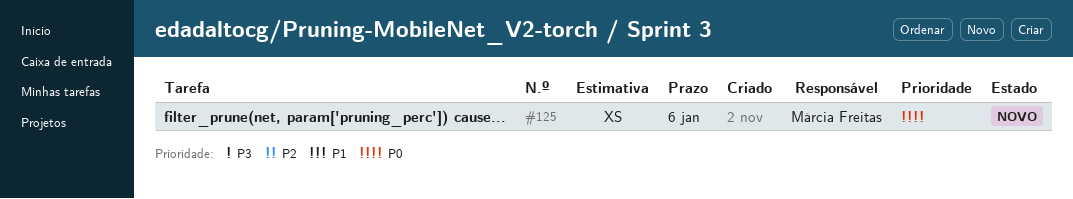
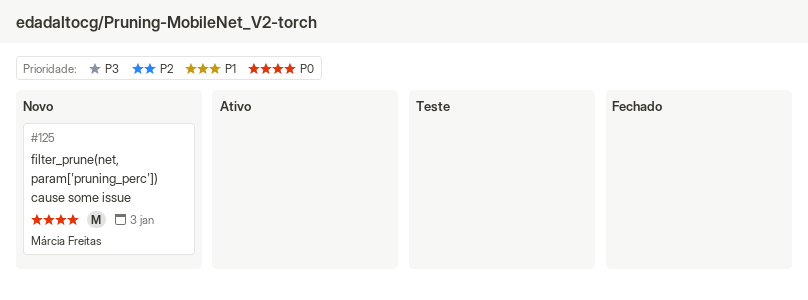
#125, estimate: XS -> M
#125, due: Jan 6 -> Jan 3

